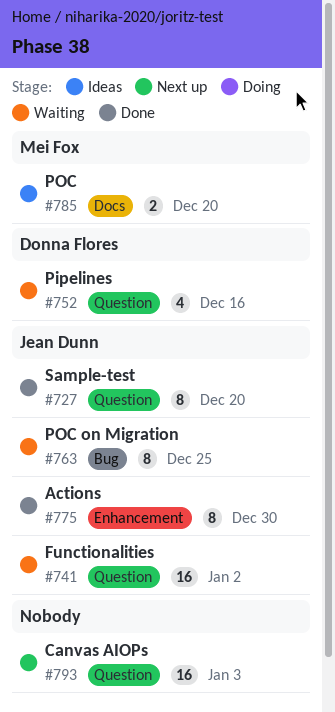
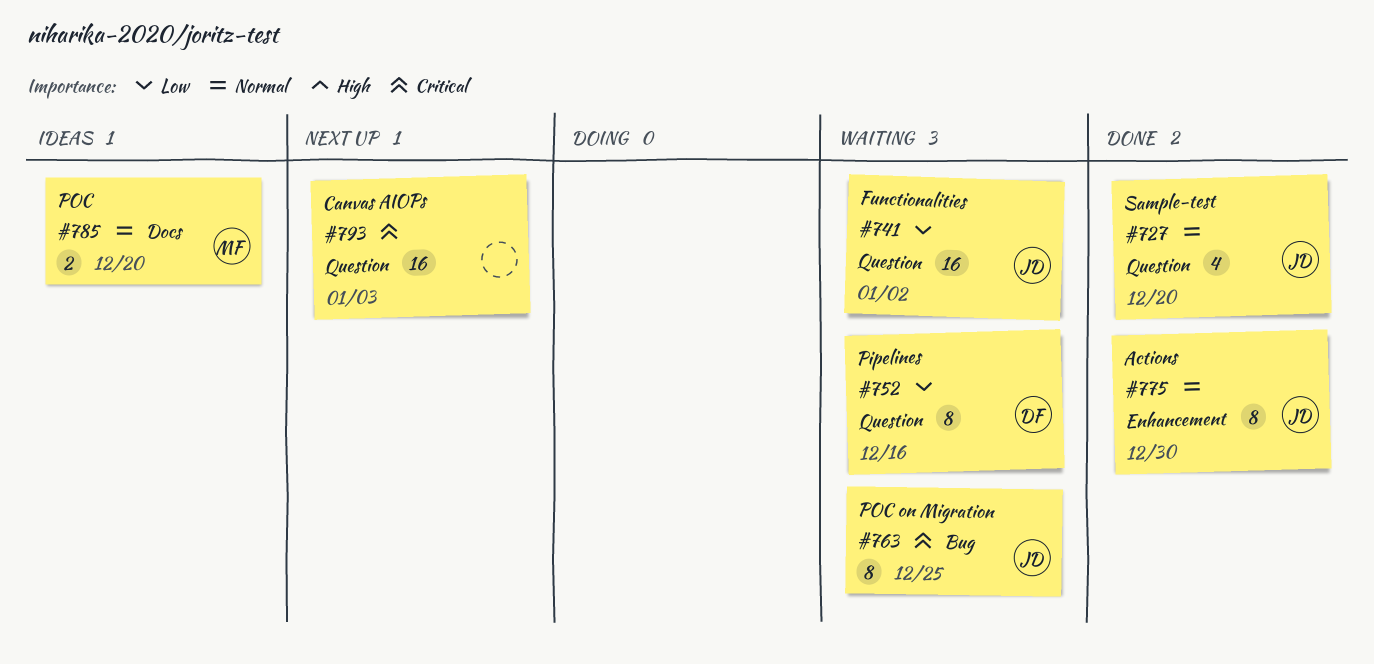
#727, estimate: 8 -> 4
#752, estimate: 4 -> 8

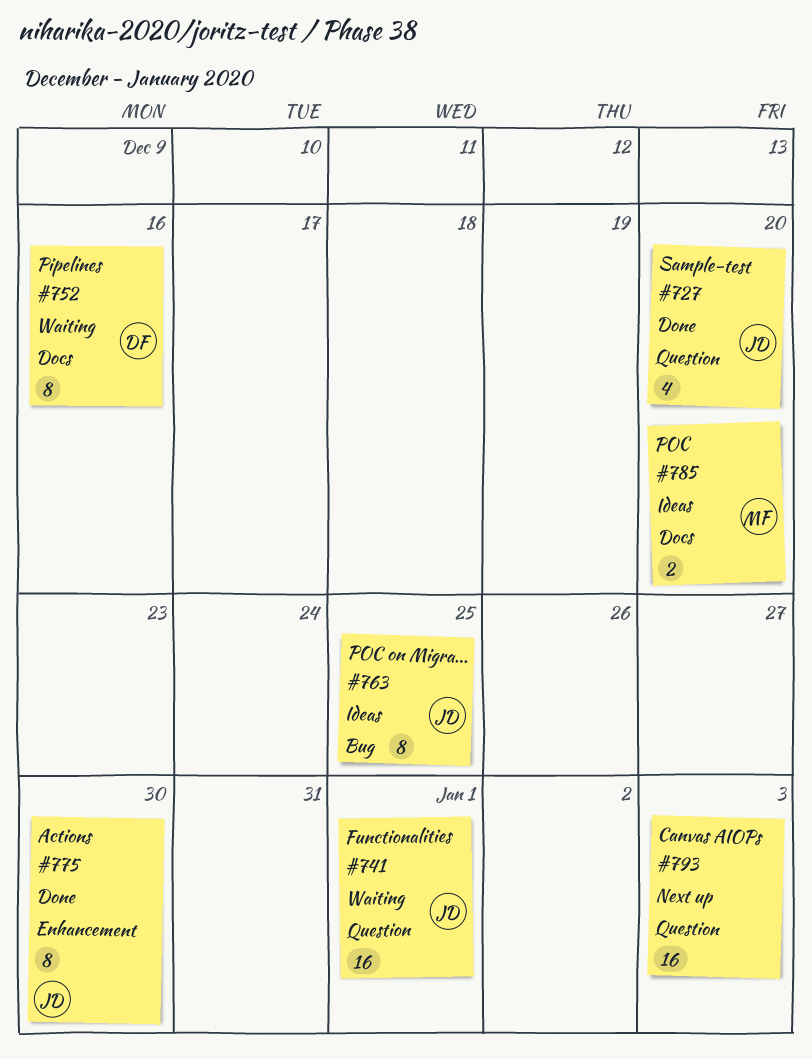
#741, due: Jan 2 -> Jan 1
#752, label: Question -> Docs
#763, status: Waiting -> Ideas

